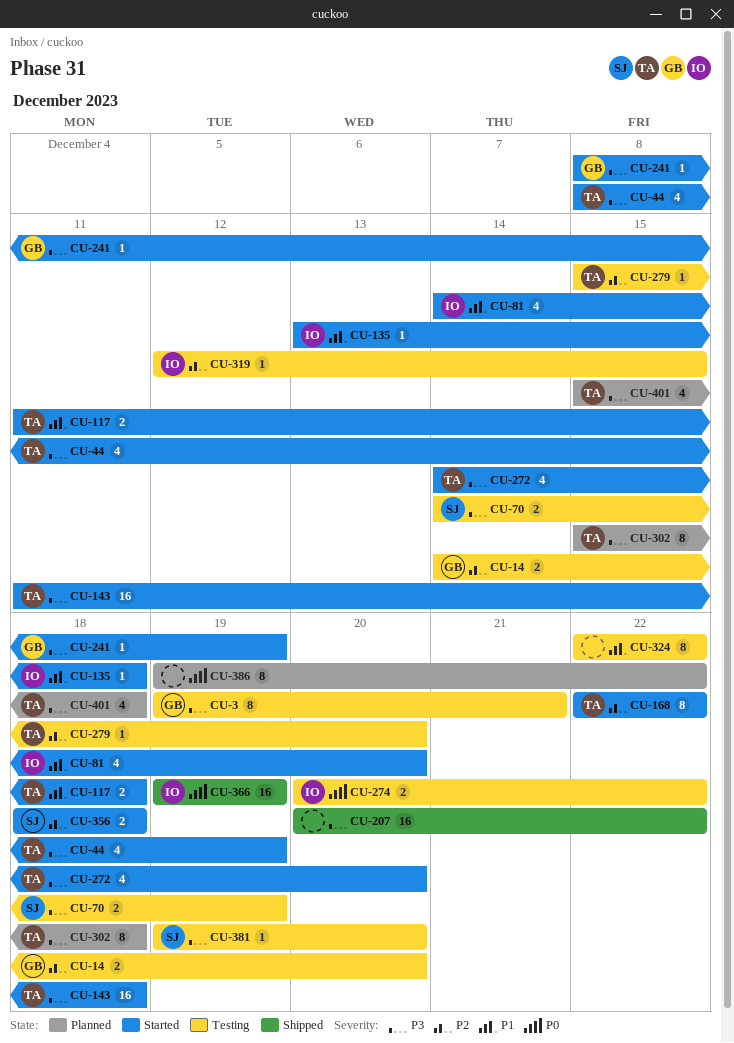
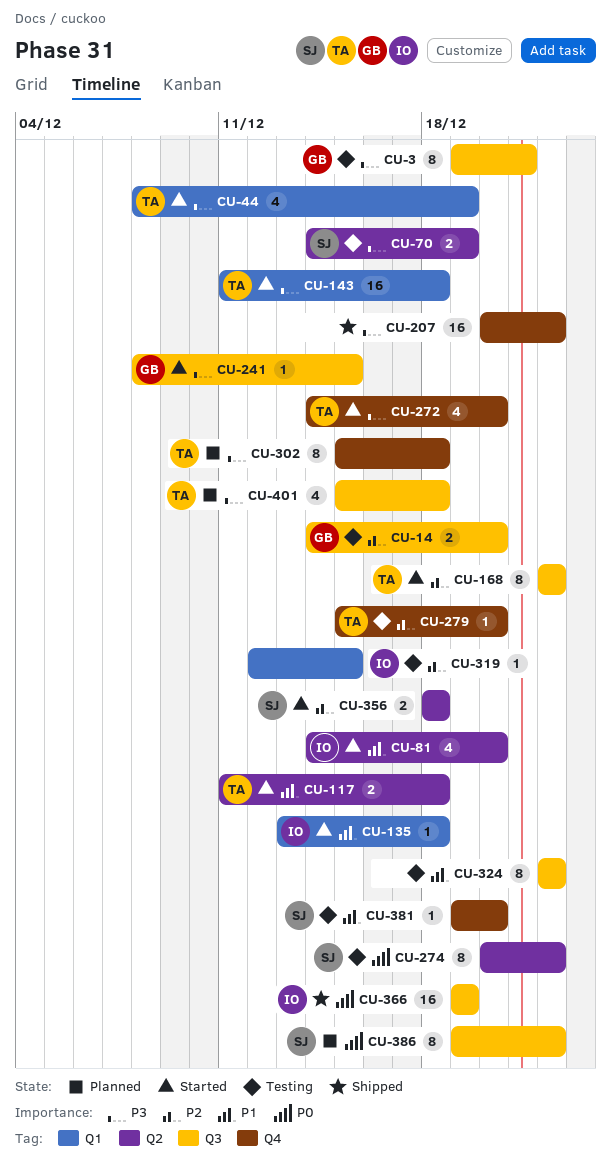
CU-241, due: Dec 19 -> Dec 15
CU-274, owner: IO -> SJ
CU-274, estimate: 2 -> 8
CU-381, priority: P3 -> P1
CU-386, owner: none -> SJ

